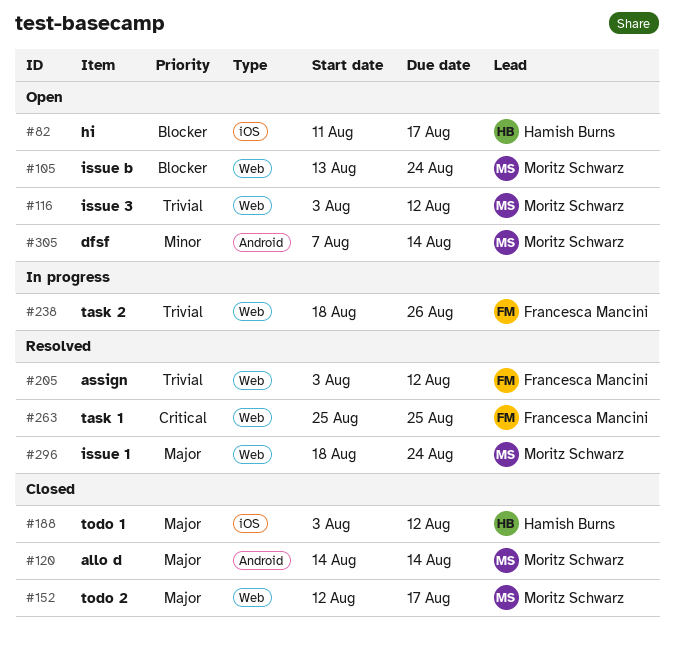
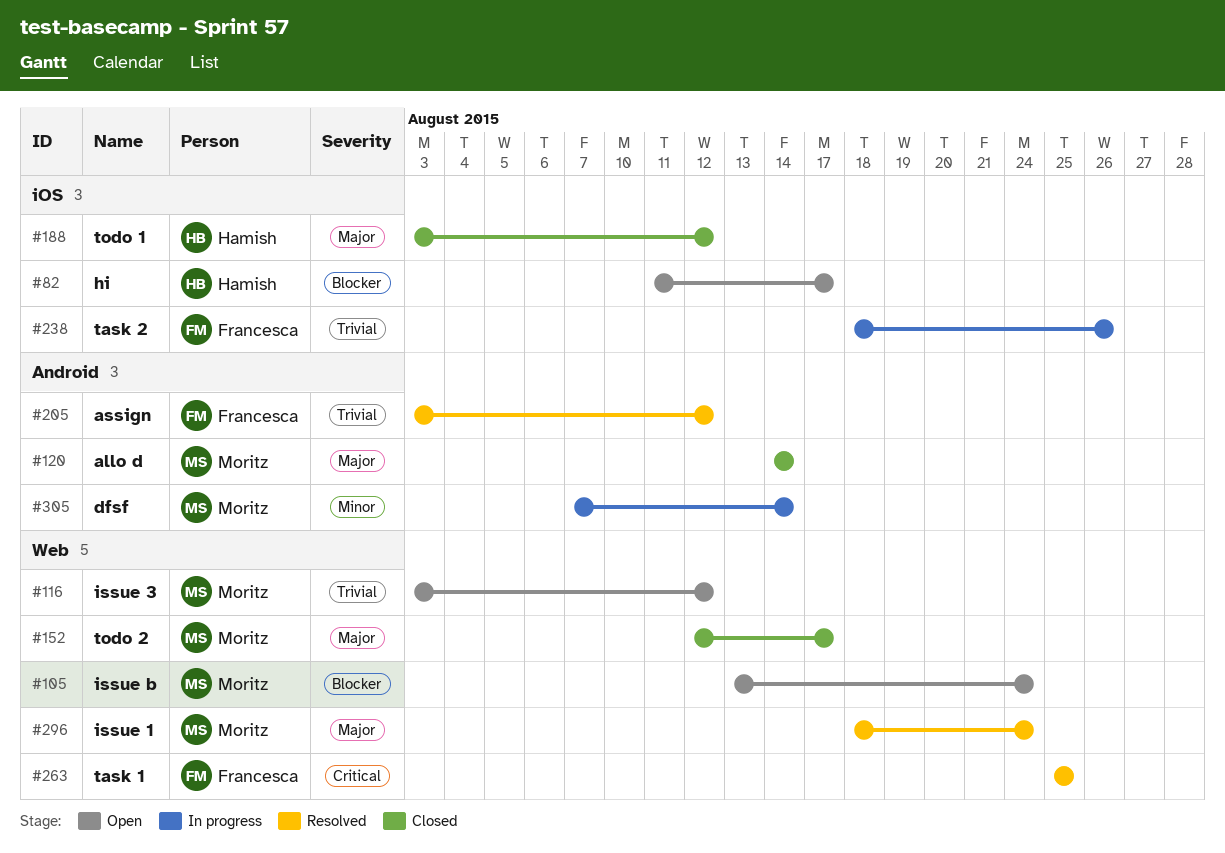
#205, label: Web -> Android
#238, label: Web -> iOS
#305, status: Open -> In progress

